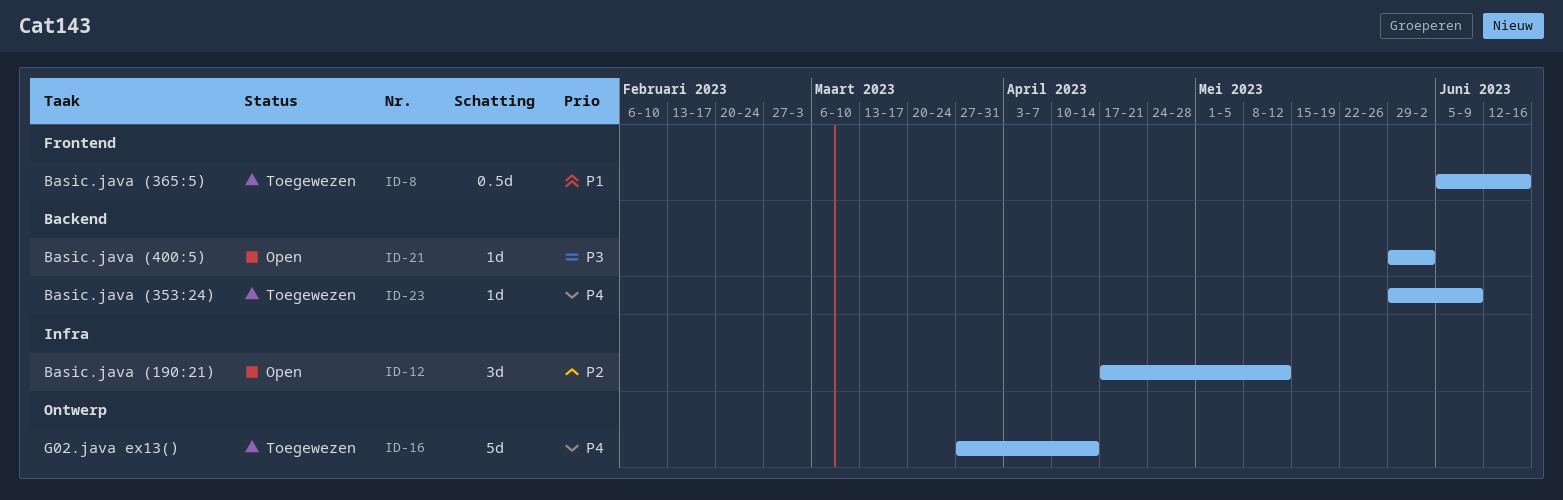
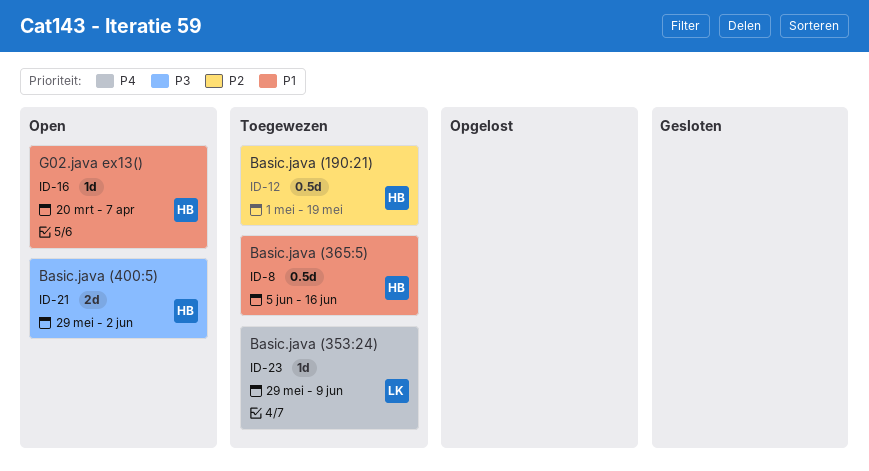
ID-12, status: Open -> Toegewezen
ID-12, estimate: 3d -> 0.5d
ID-12, start: Apr 17 -> May 1
ID-12, due: May 12 -> May 19
ID-16, status: Toegewezen -> Open
ID-16, priority: P4 -> P1
ID-16, estimate: 5d -> 1d
ID-16, start: Mar 27 -> Mar 20
ID-16, due: Apr 14 -> Apr 7
ID-21, estimate: 1d -> 2d

